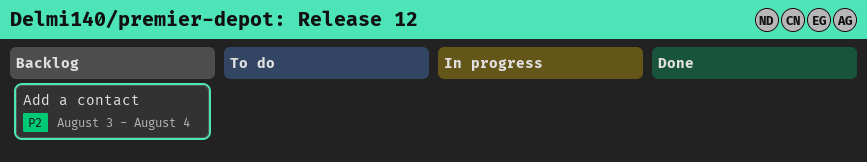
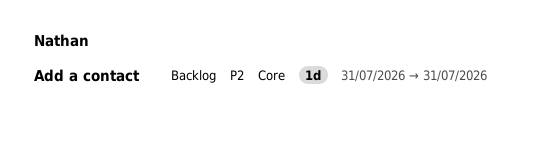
Add a contact, start: Aug 3 -> Jul 31
Add a contact, due: Aug 4 -> Jul 31

